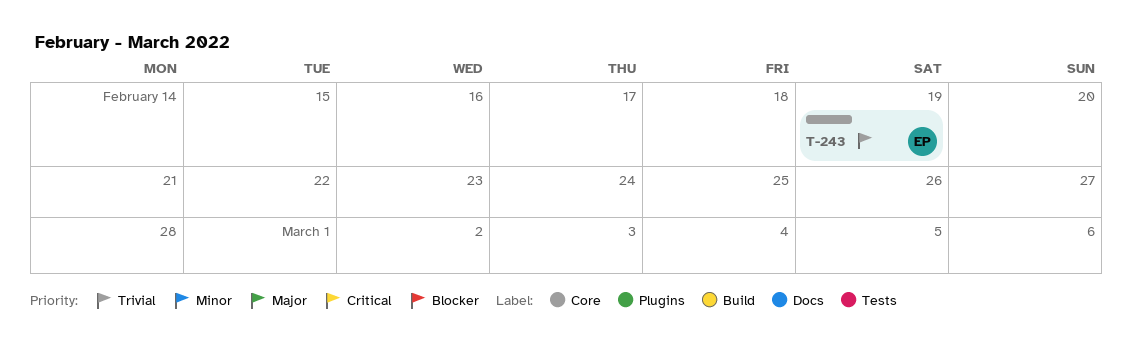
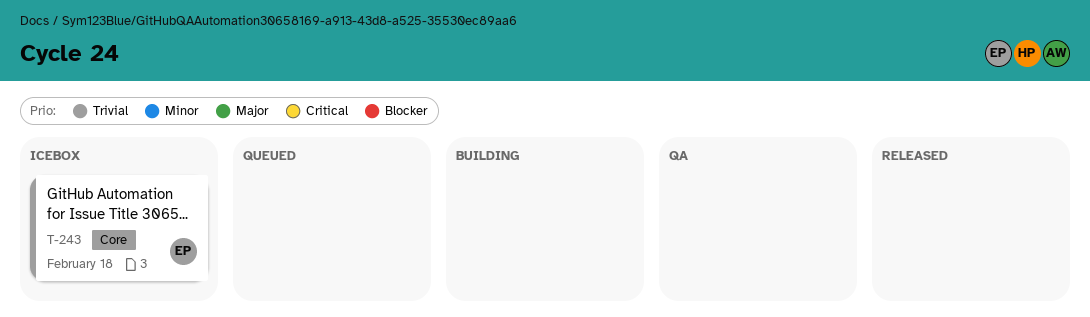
T-243, due: Feb 19 -> Feb 18

